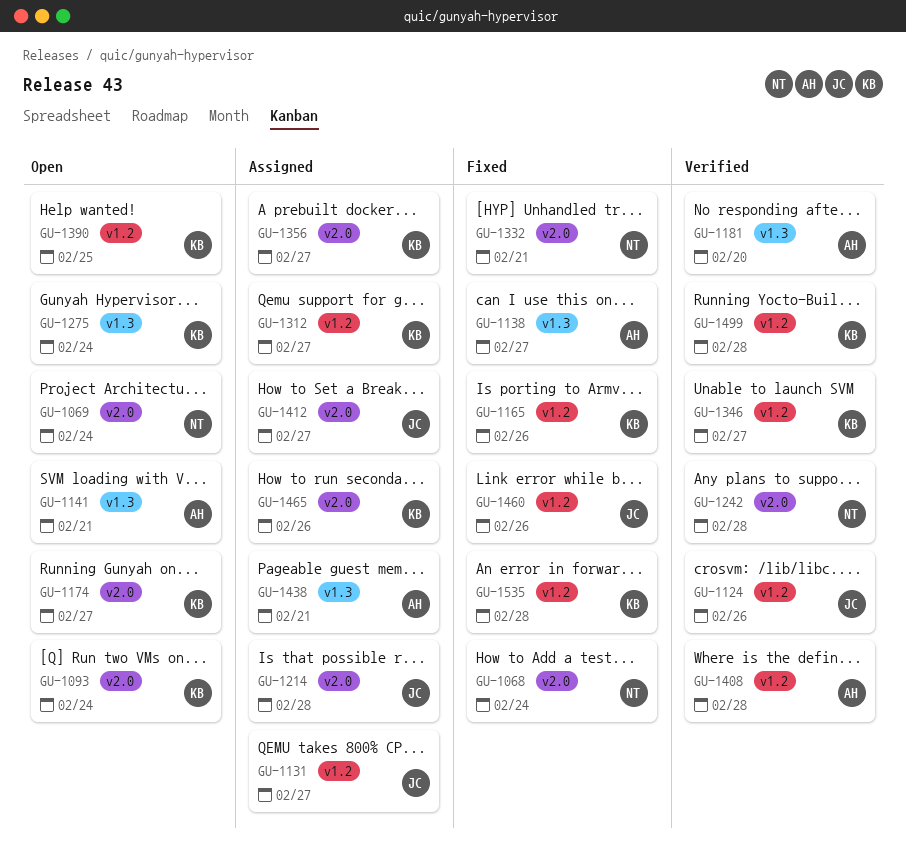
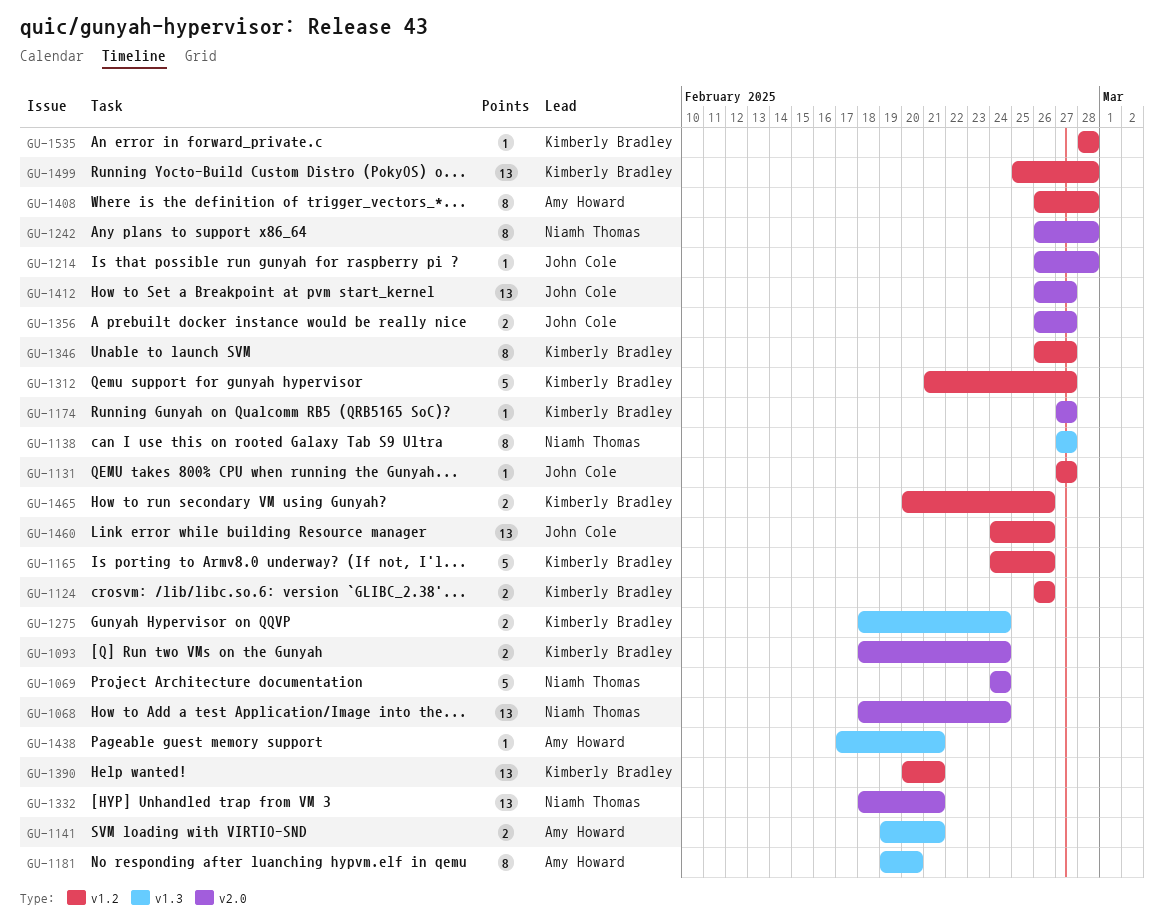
GU-1124, owner: John Cole -> Kimberly Bradley
GU-1138, owner: Amy Howard -> Niamh Thomas
GU-1356, owner: Kimberly Bradley -> John Cole
GU-1390, due: Feb 25 -> Feb 21
GU-1465, label: v2.0 -> v1.2

